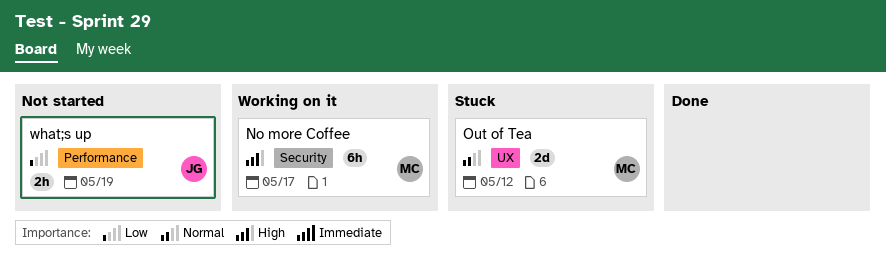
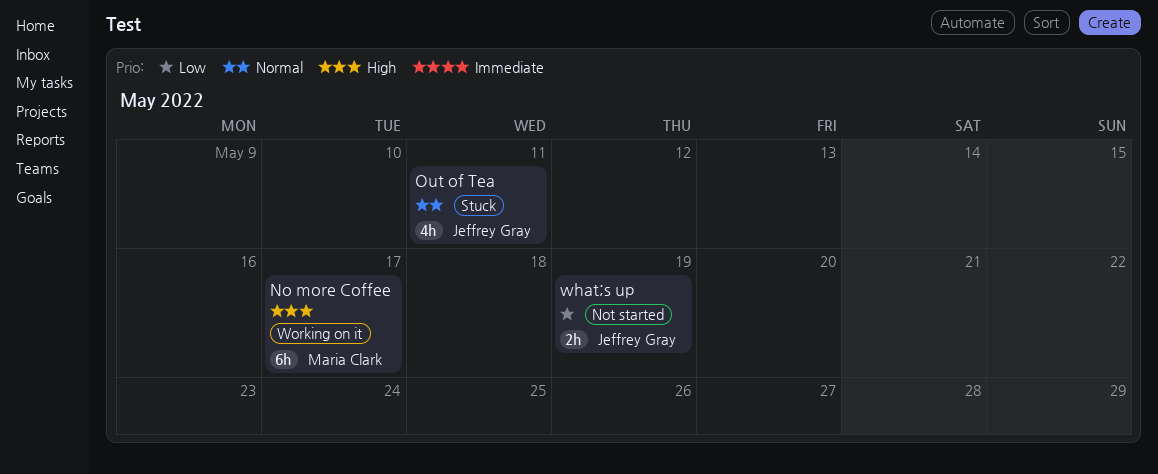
Out of Tea, owner: Maria Clark -> Jeffrey Gray
Out of Tea, estimate: 2d -> 4h
Out of Tea, due: May 12 -> May 11

